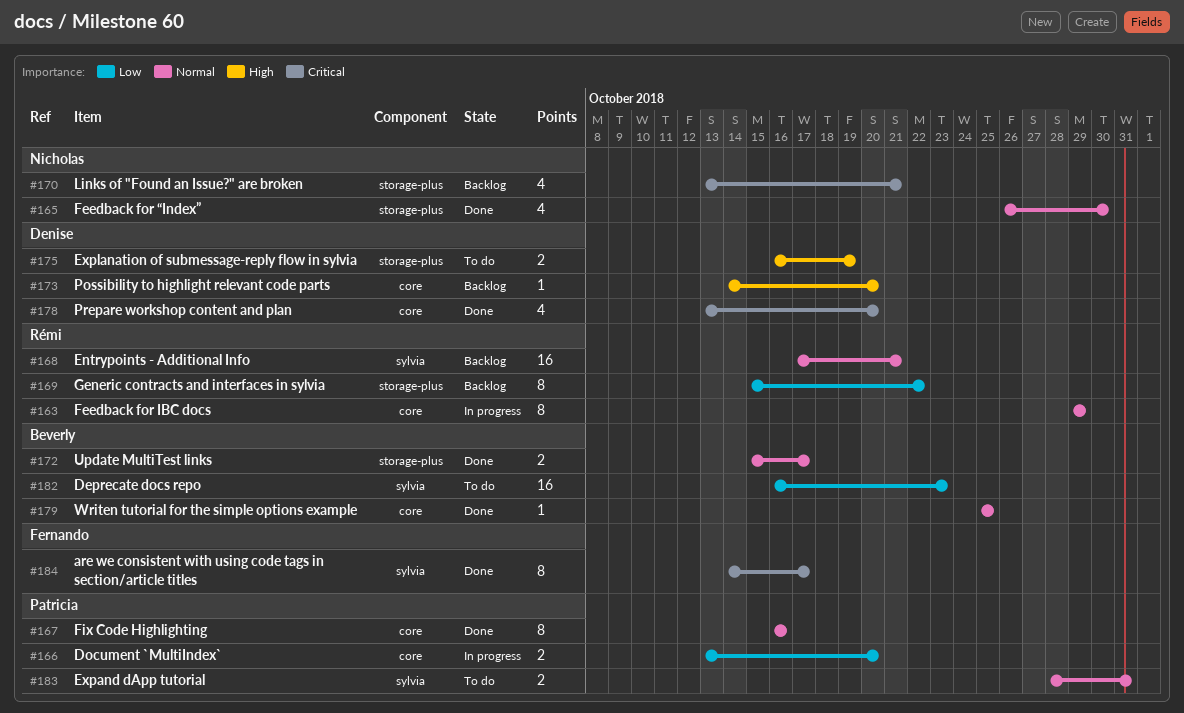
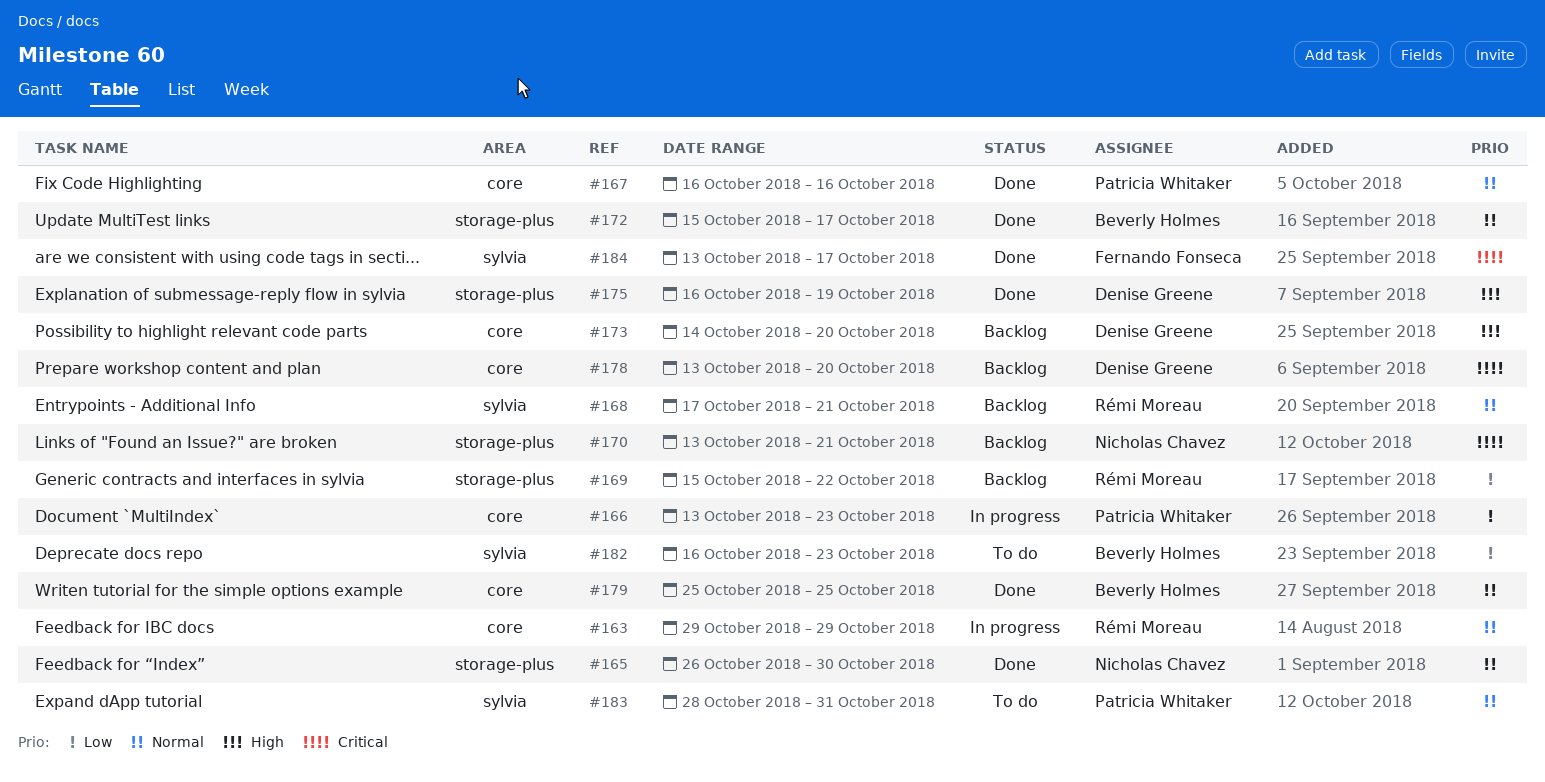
#166, due: Oct 20 -> Oct 23
#175, status: To do -> Done
#178, status: Done -> Backlog
#184, start: Oct 14 -> Oct 13

